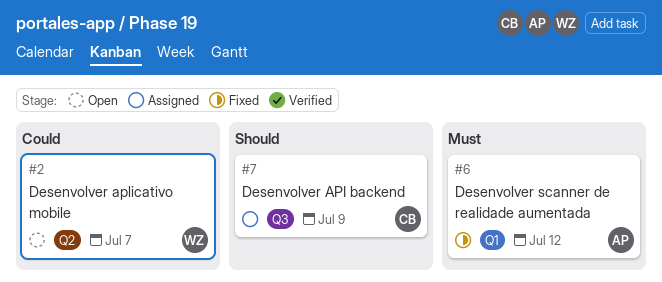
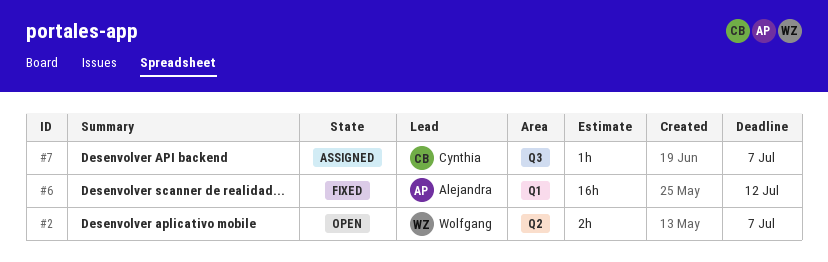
#7, due: Jul 9 -> Jul 7

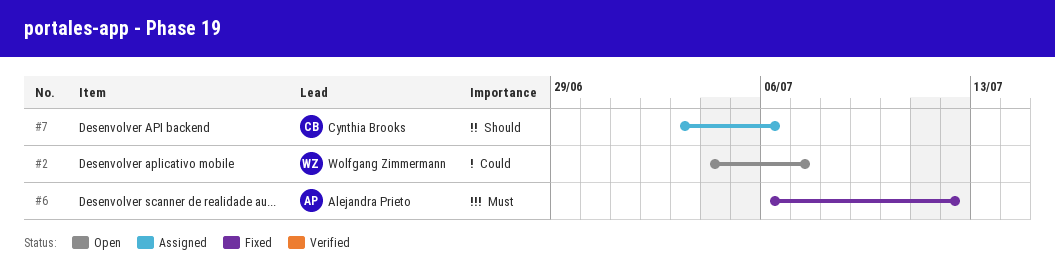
#7, due: Jul 7 -> Jul 6

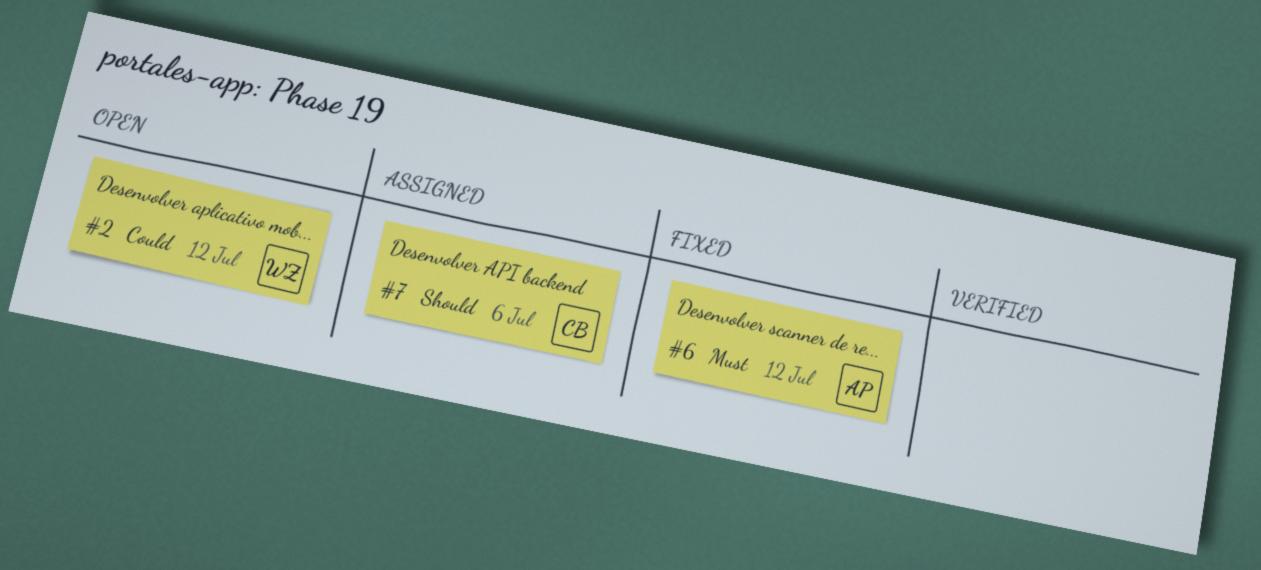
#2, due: Jul 7 -> Jul 12

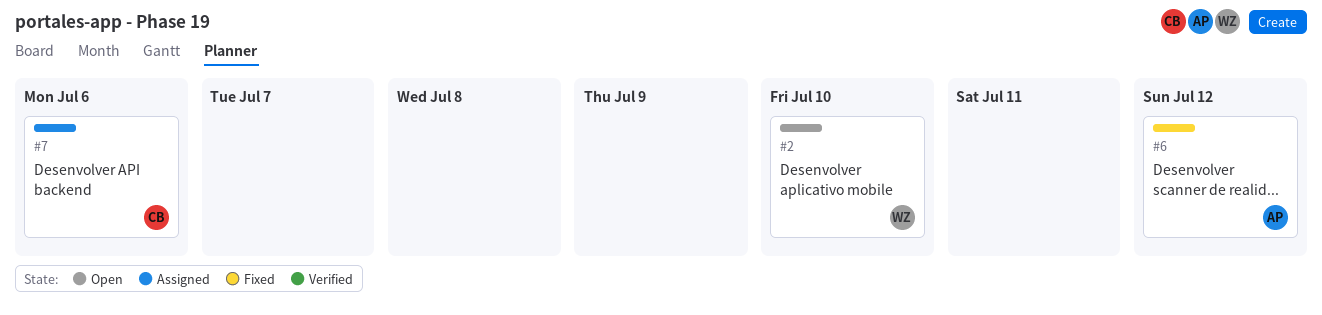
#2, due: Jul 12 -> Jul 10

